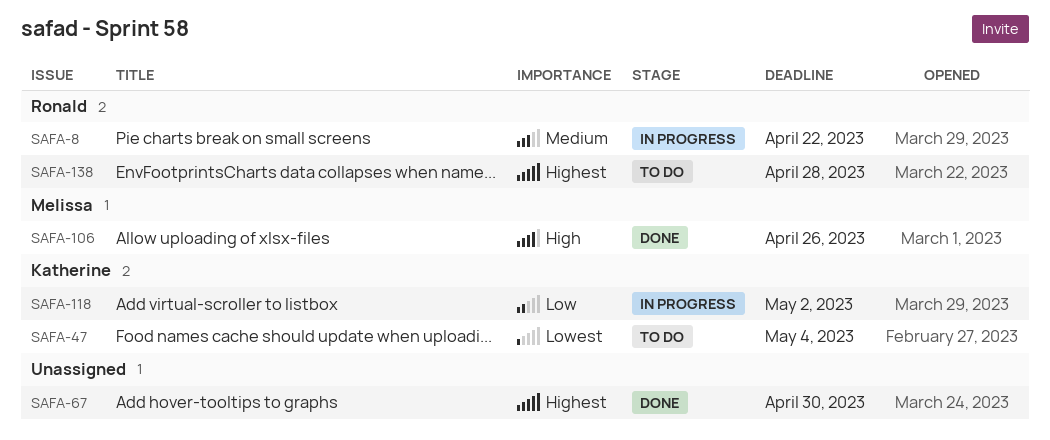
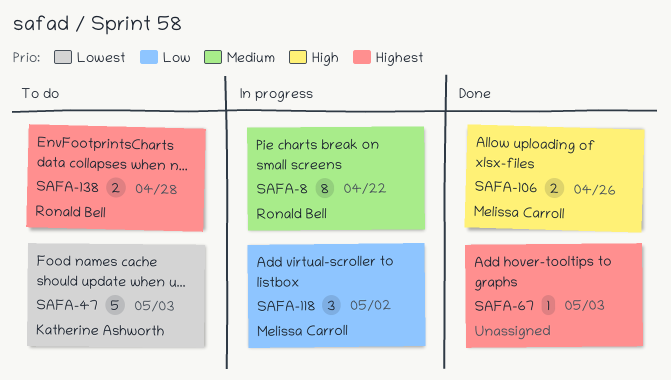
SAFA-47, due: May 4 -> May 3
SAFA-67, due: Apr 30 -> May 3
SAFA-118, owner: Katherine Ashworth -> Melissa Carroll

